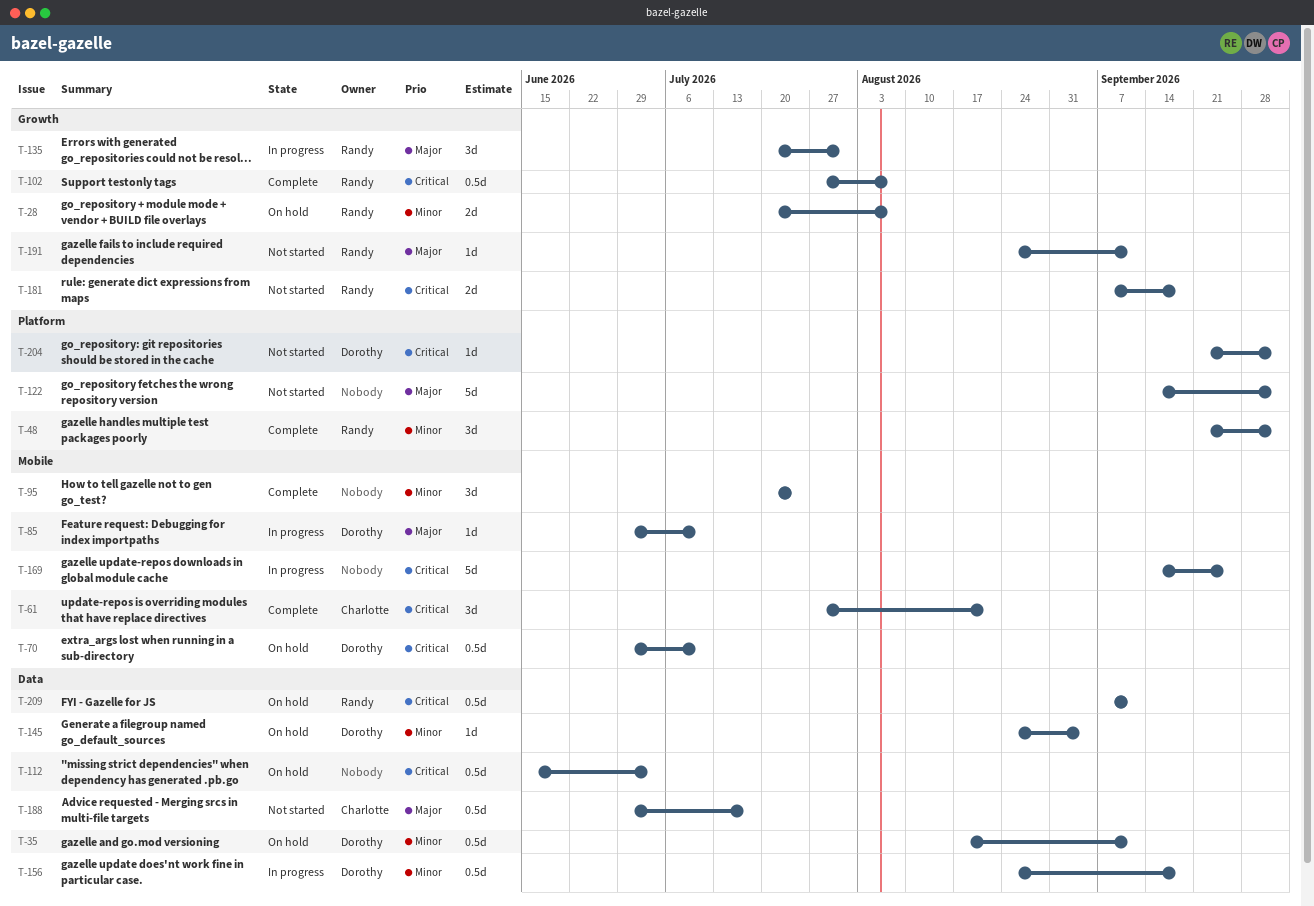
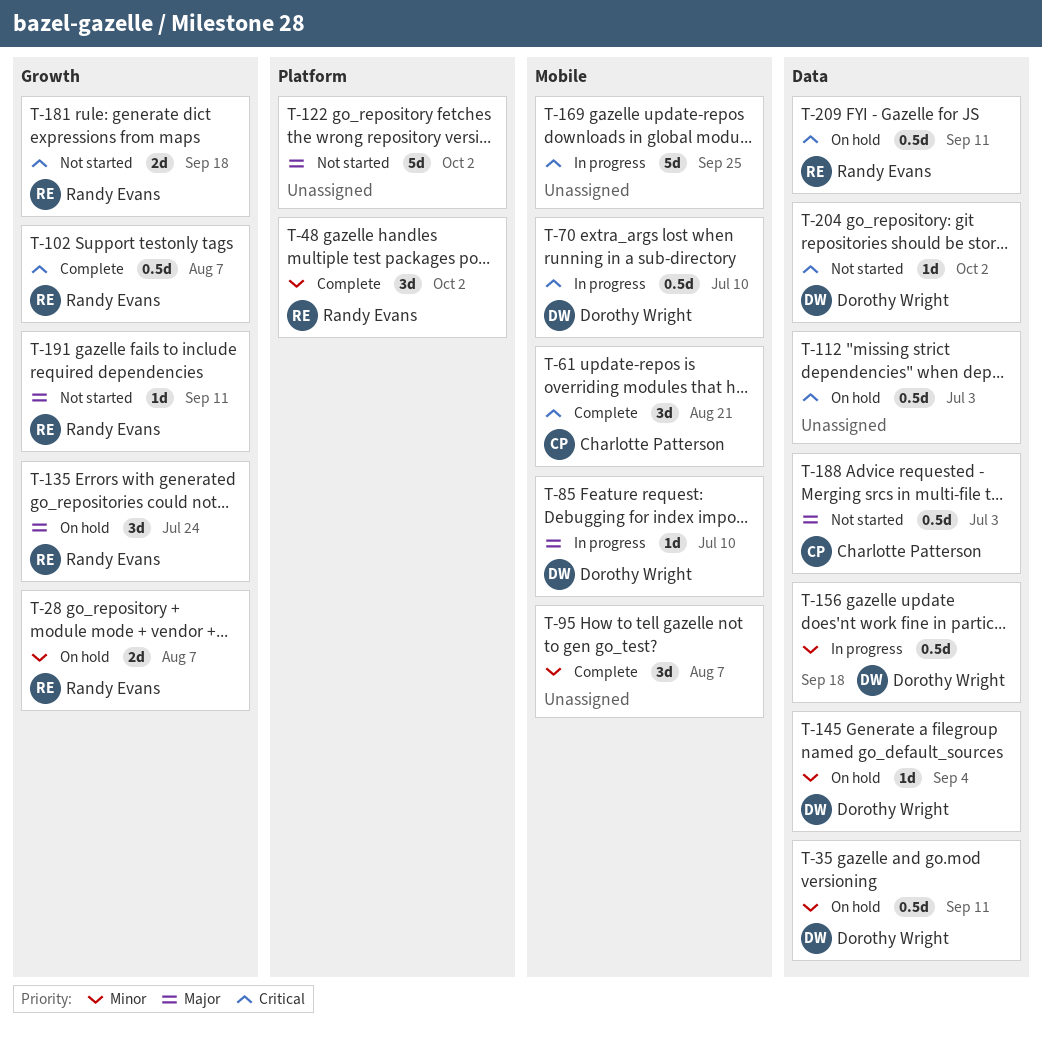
T-70, status: On hold -> In progress
T-95, due: Jul 24 -> Aug 7
T-135, status: In progress -> On hold
T-135, due: Jul 31 -> Jul 24
T-188, due: Jul 17 -> Jul 3
T-204, label: Platform -> Data

